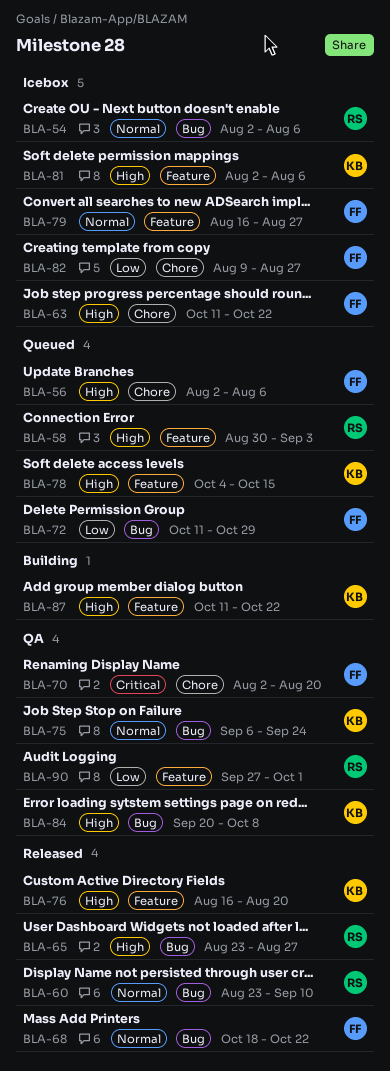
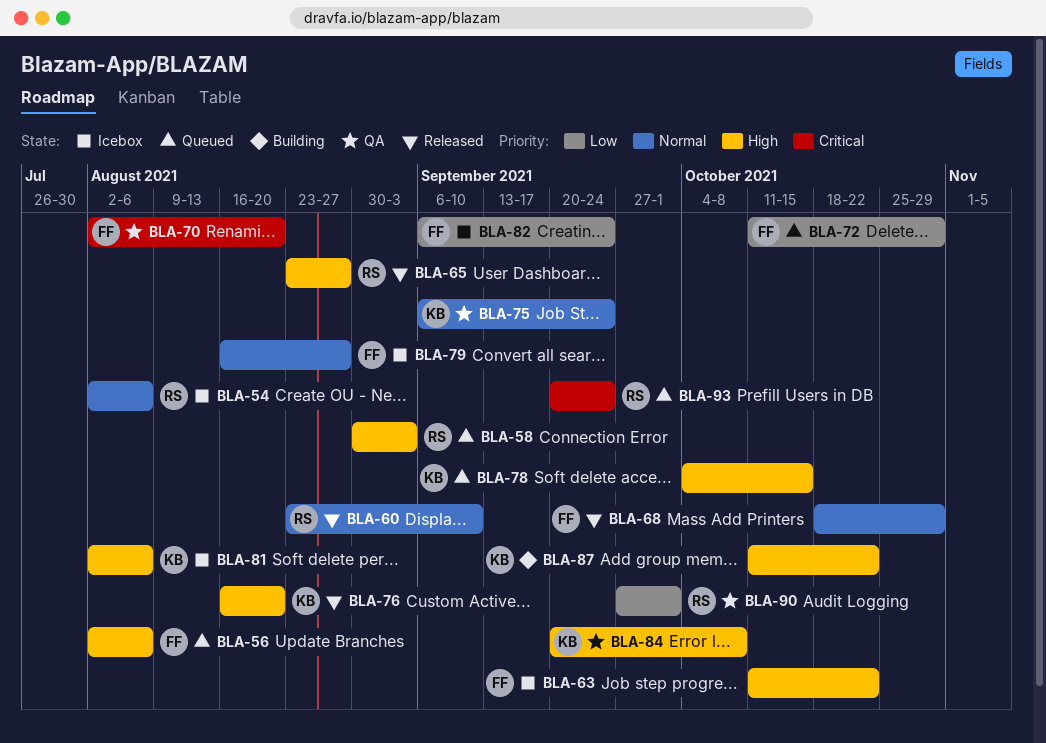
BLA-68, due: Oct 22 -> Oct 29
BLA-82, start: Aug 9 -> Sep 6
BLA-82, due: Aug 27 -> Sep 24
BLA-93: none -> present

